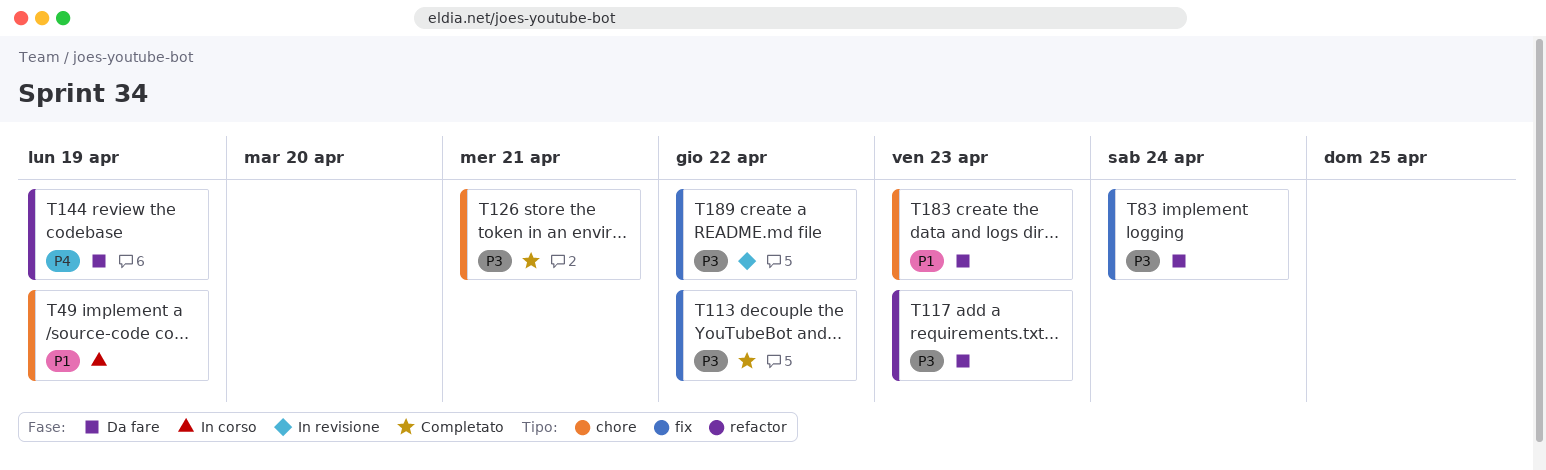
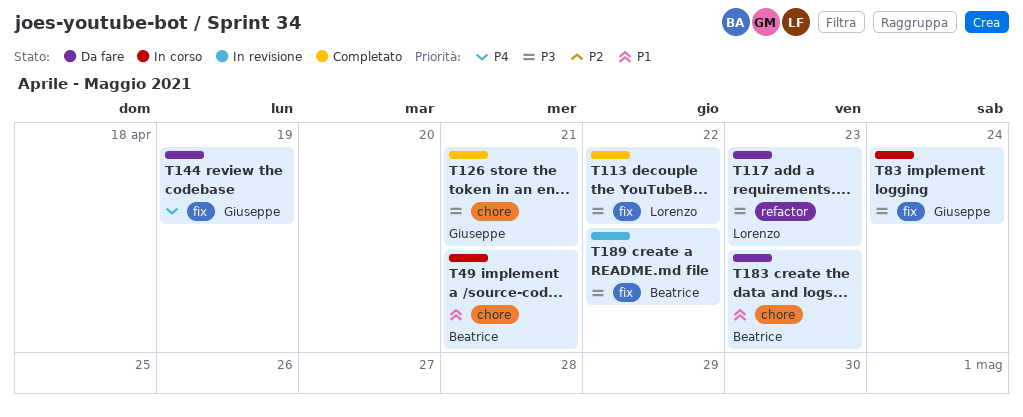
T49, due: Apr 19 -> Apr 21
T83, status: Da fare -> In corso
T144, label: refactor -> fix

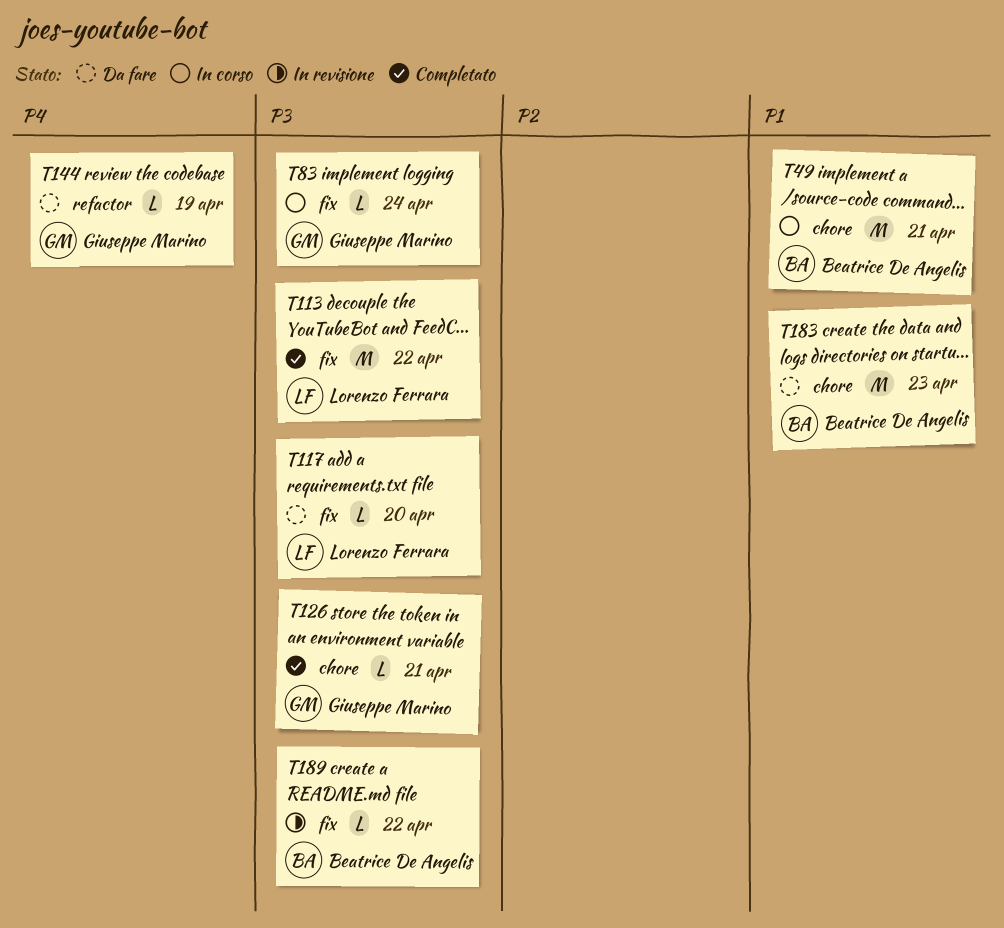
T117, label: refactor -> fix
T117, due: Apr 23 -> Apr 20
T144, label: fix -> refactor

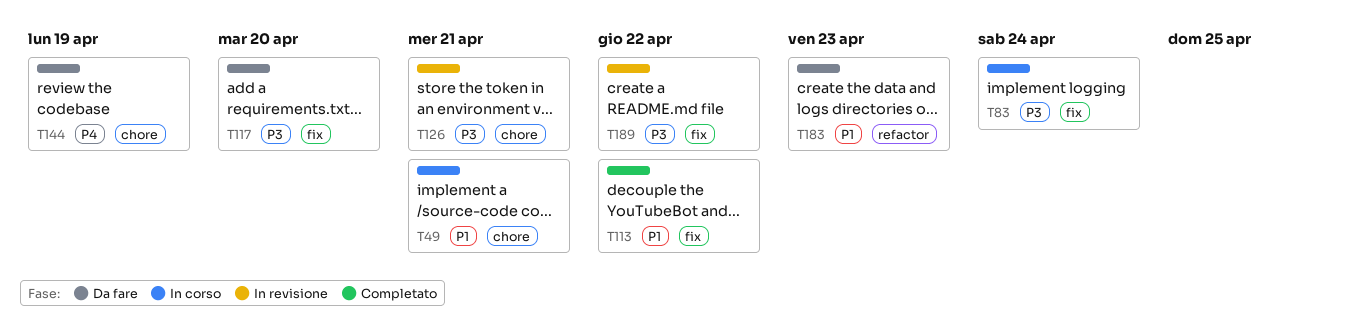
T113, priority: P3 -> P1
T126, status: Completato -> In revisione
T144, label: refactor -> chore
T183, label: chore -> refactor

